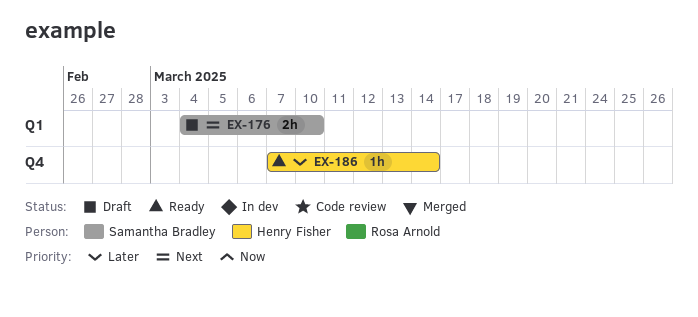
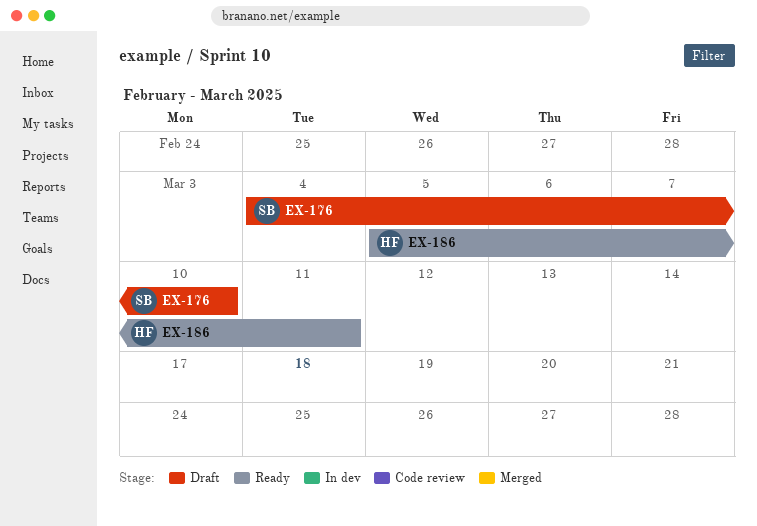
EX-186, start: Mar 7 -> Mar 5
EX-186, due: Mar 14 -> Mar 11

